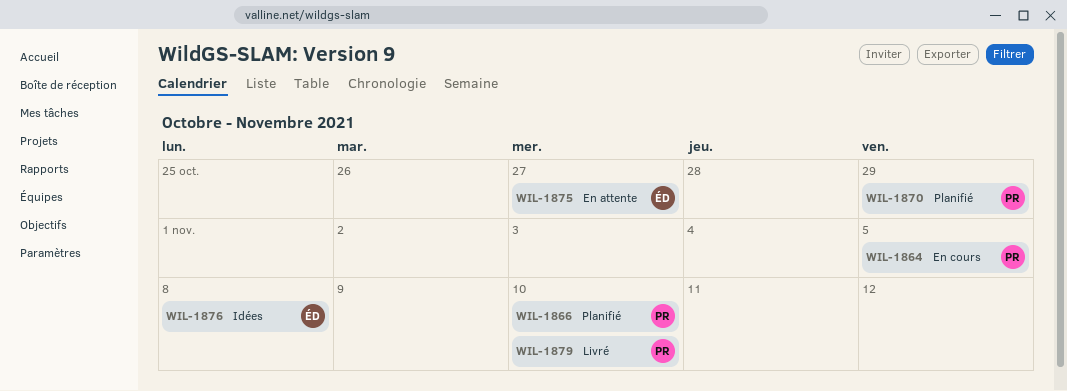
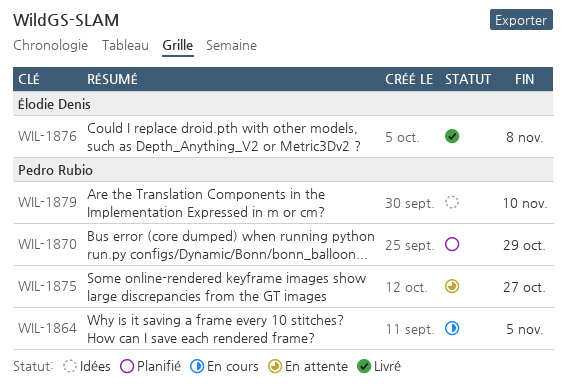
WIL-1866: present -> none
WIL-1875, owner: Élodie Denis -> Pedro Rubio
WIL-1876, status: Idées -> Livré
WIL-1879, status: Livré -> Idées

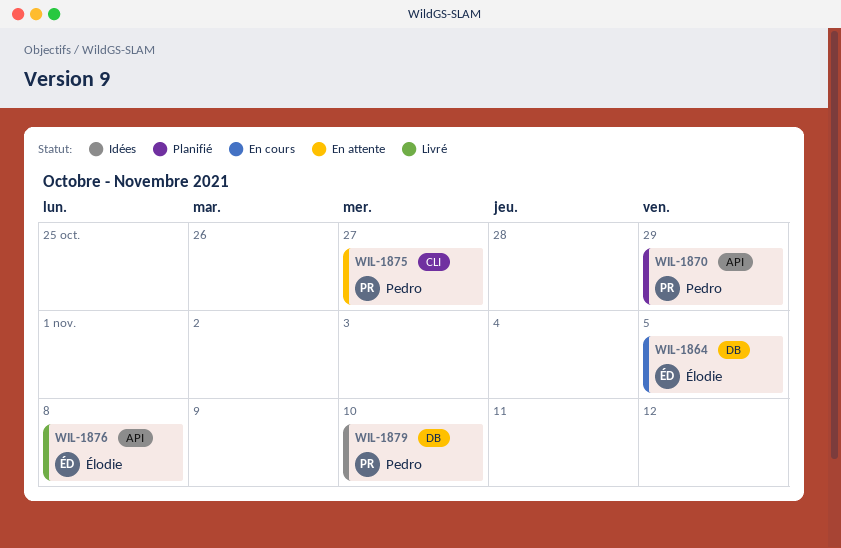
WIL-1864, owner: Pedro Rubio -> Élodie Denis

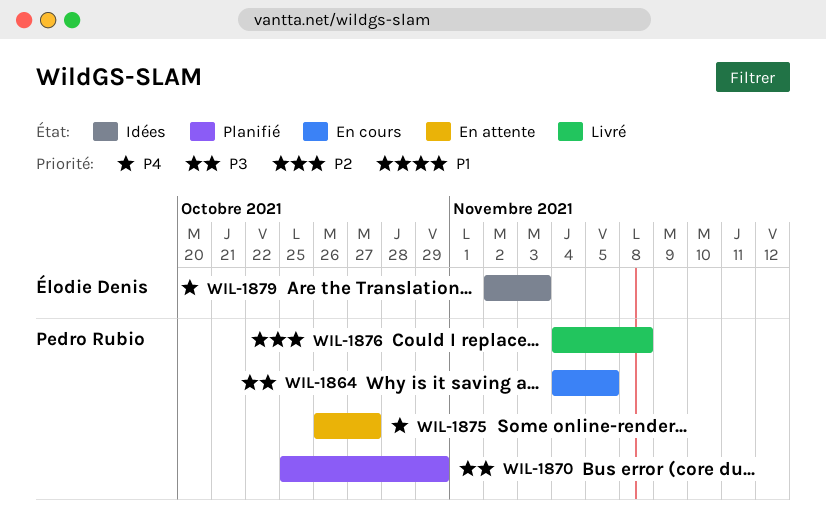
WIL-1864, owner: Élodie Denis -> Pedro Rubio
WIL-1876, owner: Élodie Denis -> Pedro Rubio
WIL-1879, owner: Pedro Rubio -> Élodie Denis
WIL-1879, due: Nov 10 -> Nov 3

